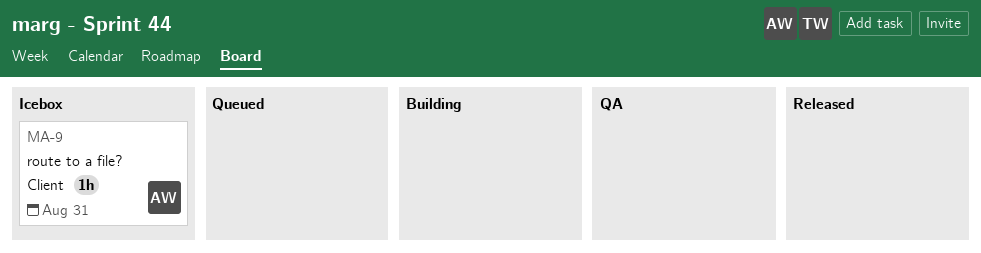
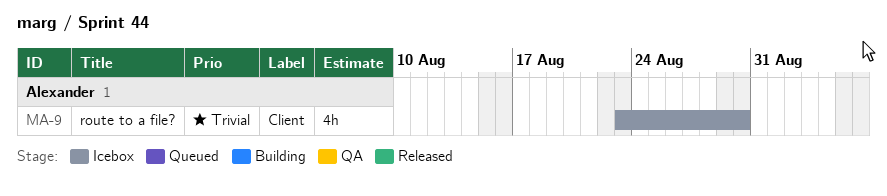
MA-9, estimate: 1h -> 4h
MA-9, due: Aug 31 -> Aug 30

